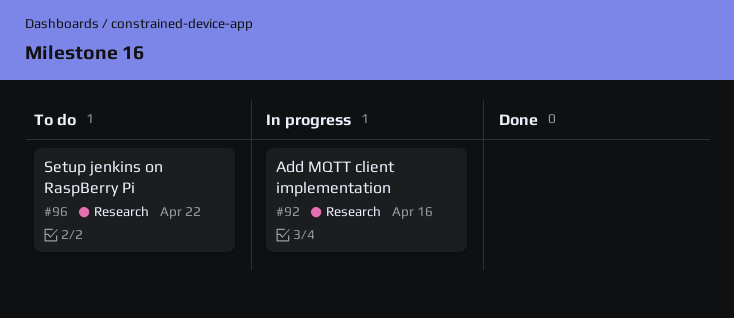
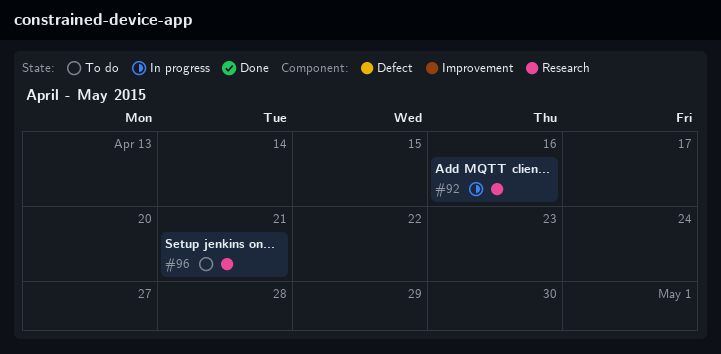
#96, due: Apr 22 -> Apr 21

